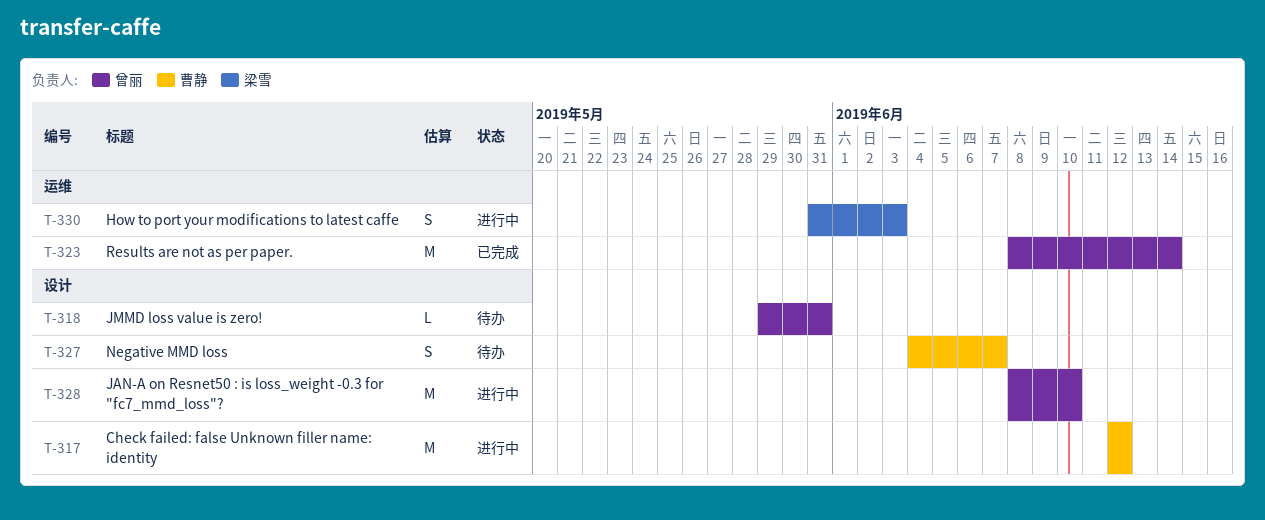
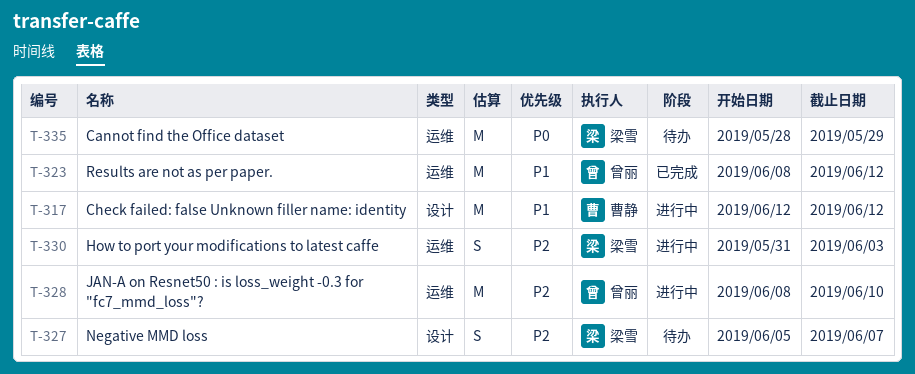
T-318: present -> none
T-323, due: Jun 14 -> Jun 12
T-327, owner: 曹静 -> 梁雪
T-327, start: Jun 4 -> Jun 5
T-328, label: 设计 -> 运维
T-335: none -> present

